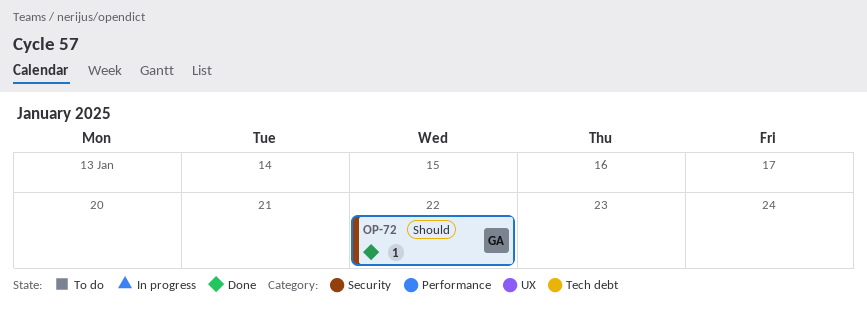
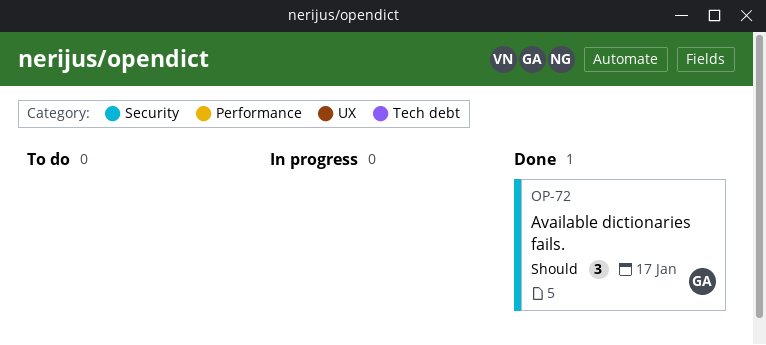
OP-72, estimate: 1 -> 3
OP-72, due: Jan 22 -> Jan 17

